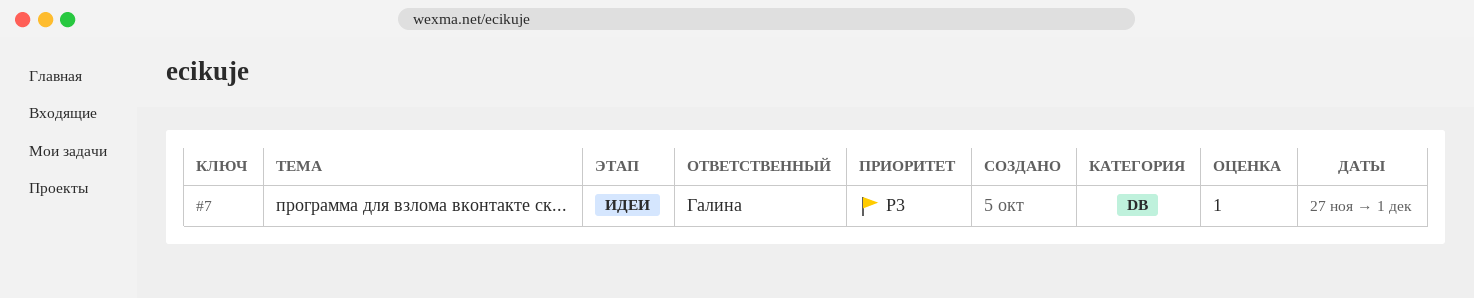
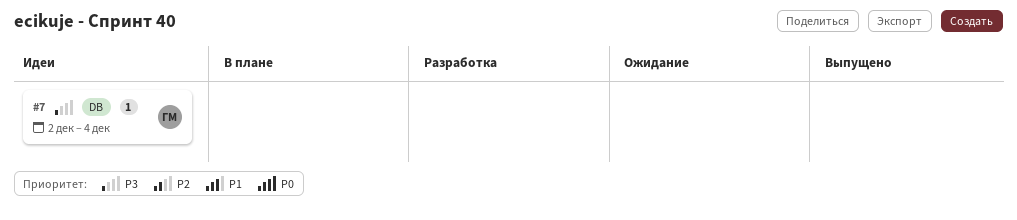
#7, start: Nov 27 -> Dec 2
#7, due: Dec 1 -> Dec 4

